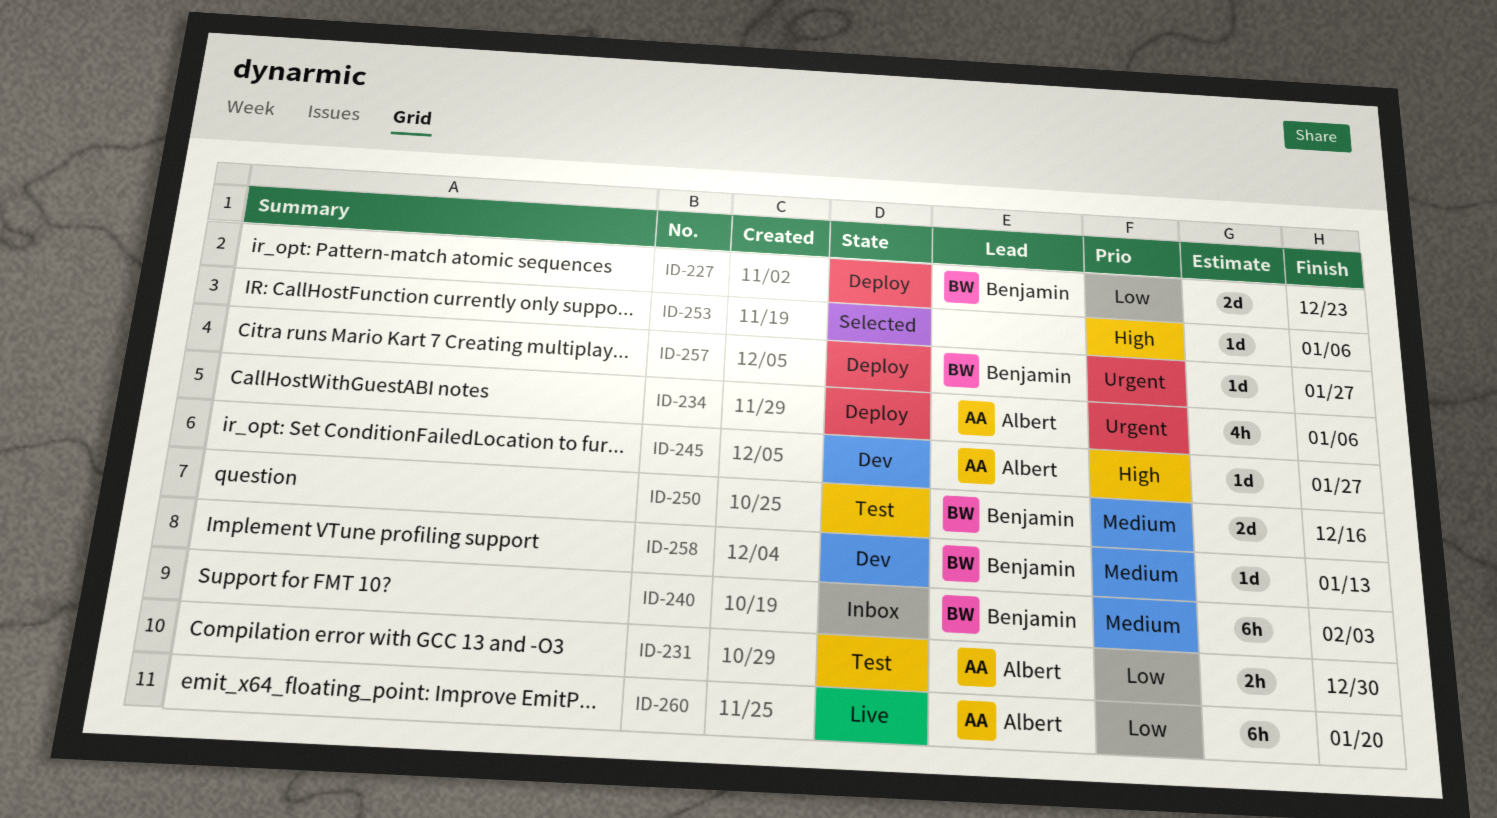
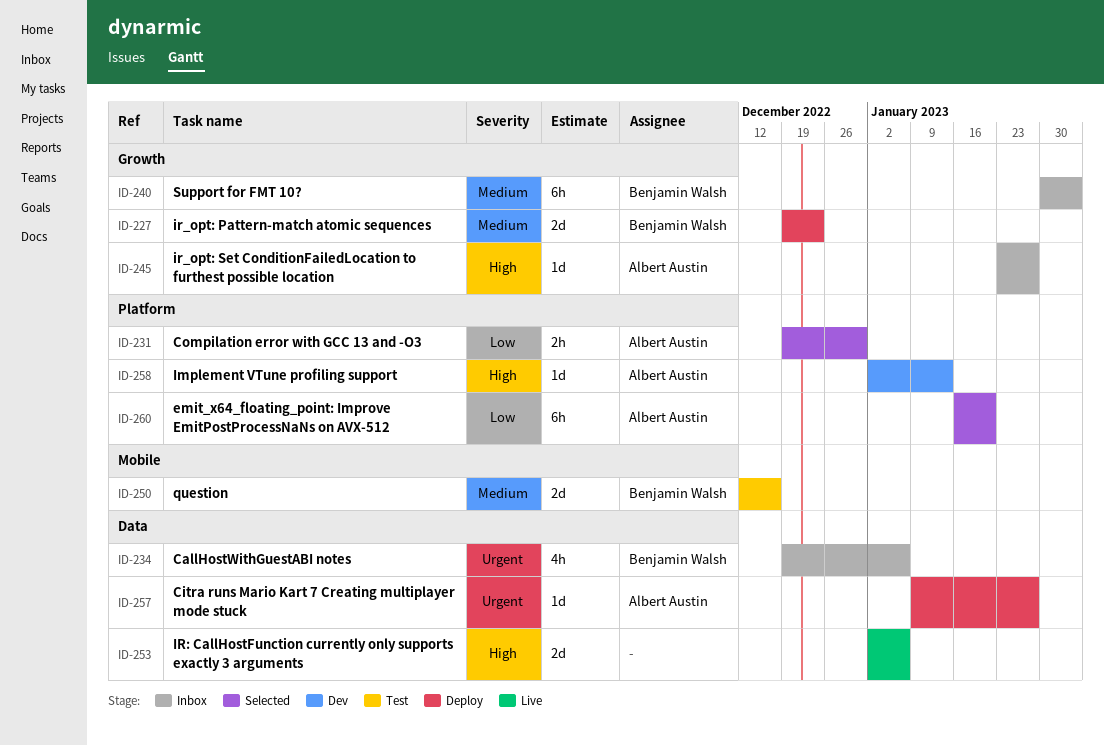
ID-227, priority: Low -> Medium
ID-231, status: Test -> Selected
ID-234, status: Deploy -> Inbox
ID-234, owner: Albert Austin -> Benjamin Walsh
ID-245, status: Dev -> Inbox
ID-253, status: Selected -> Live
ID-253, estimate: 1d -> 2d
ID-257, owner: Benjamin Walsh -> Albert Austin
ID-258, owner: Benjamin Walsh -> Albert Austin
ID-258, priority: Medium -> High
ID-260, status: Live -> Selected

